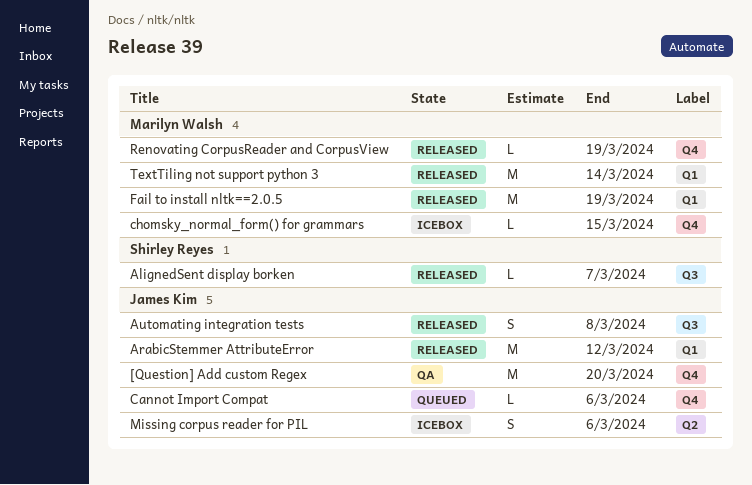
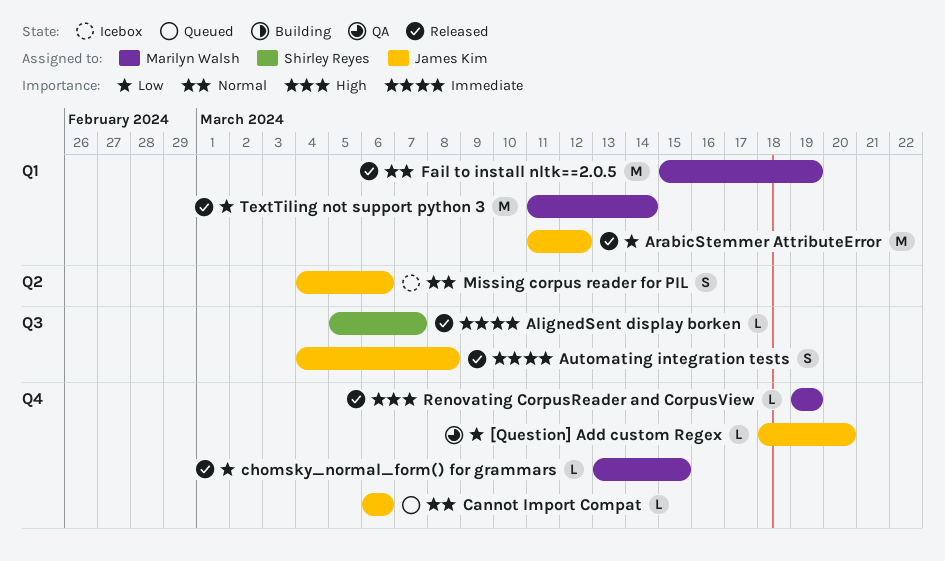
[Question] Add custom Regex, estimate: M -> L
chomsky_normal_form() for grammars, status: Icebox -> Released

